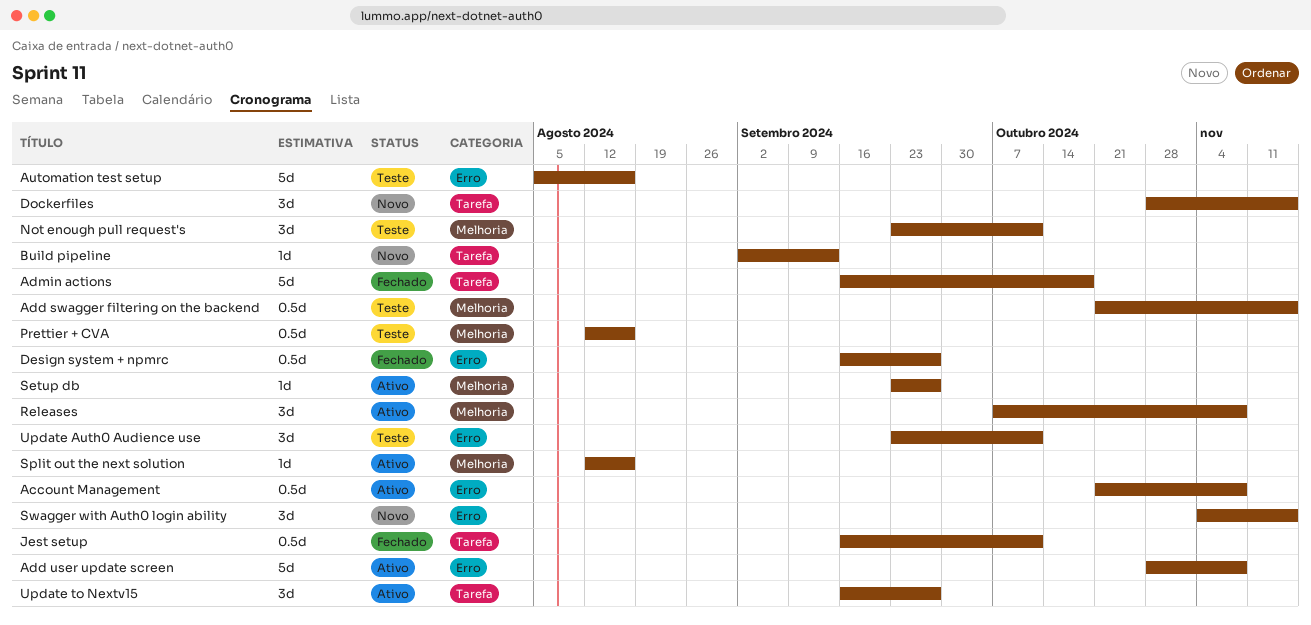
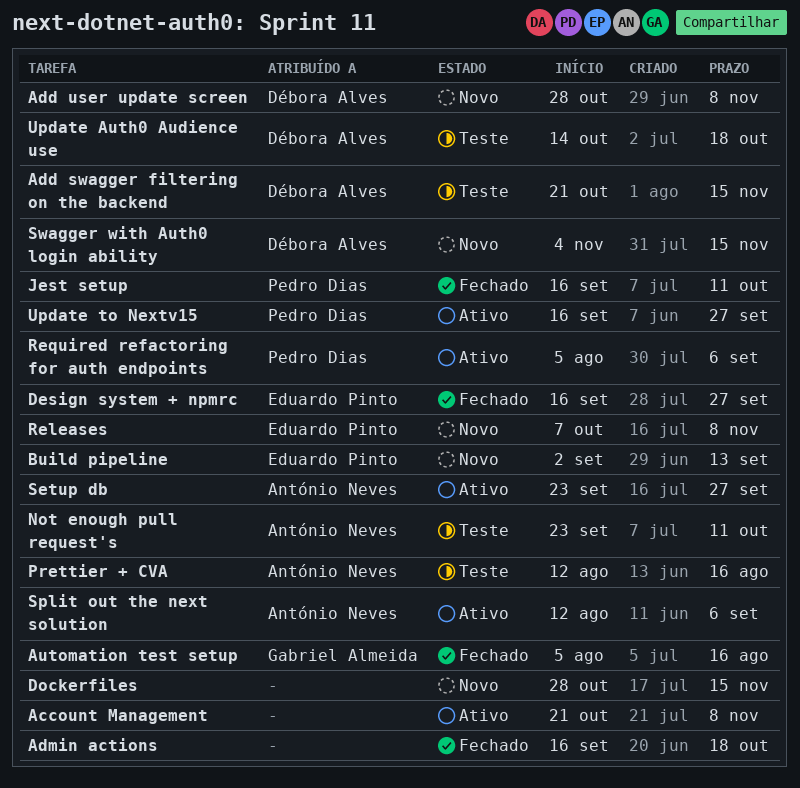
Add user update screen, status: Ativo -> Novo
Automation test setup, status: Teste -> Fechado
Releases, status: Ativo -> Novo
Required refactoring for auth endpoints: none -> present
Split out the next solution, due: Aug 16 -> Sep 6
Update Auth0 Audience use, start: Sep 23 -> Oct 14
Update Auth0 Audience use, due: Oct 11 -> Oct 18

